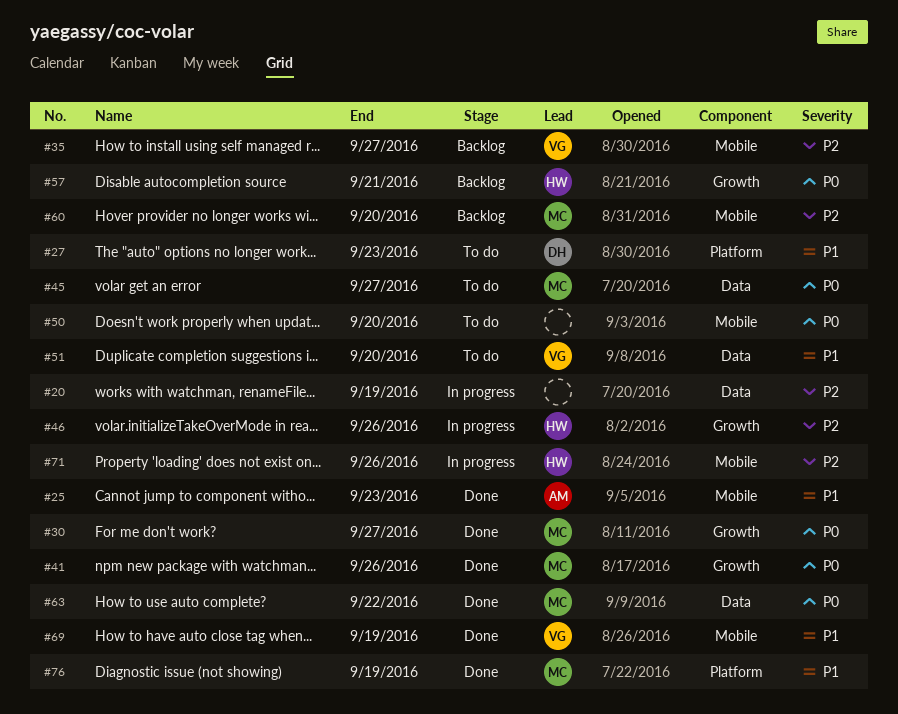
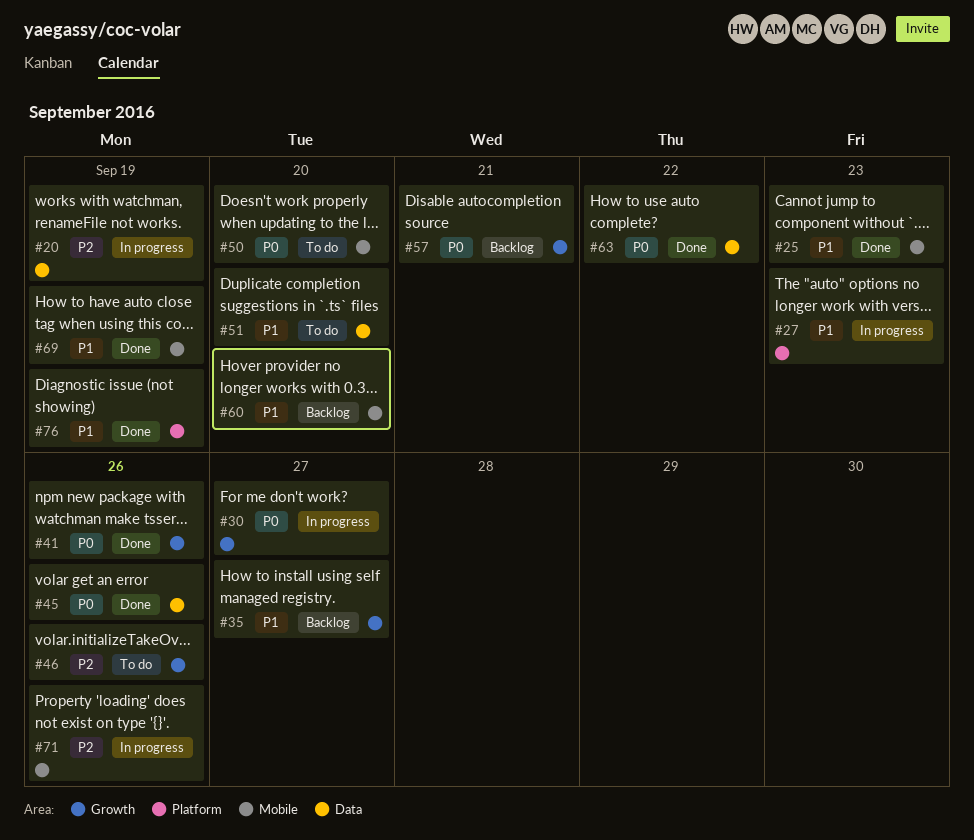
#27, status: To do -> In progress
#30, status: Done -> In progress
#35, priority: P2 -> P1
#35, label: Mobile -> Growth
#45, status: To do -> Done
#45, due: Sep 27 -> Sep 26
#46, status: In progress -> To do
#60, priority: P2 -> P1

